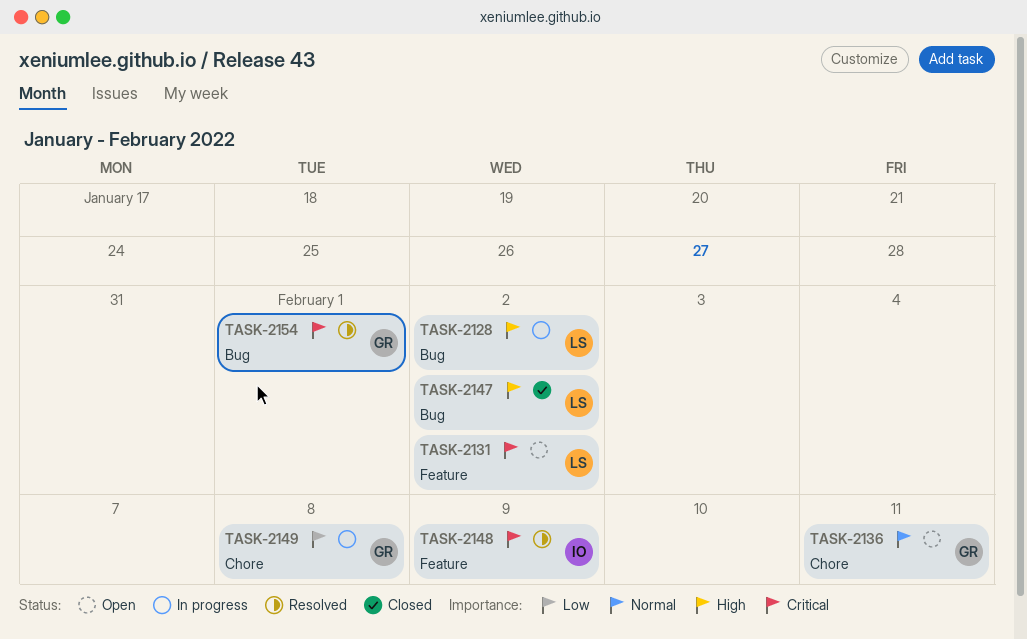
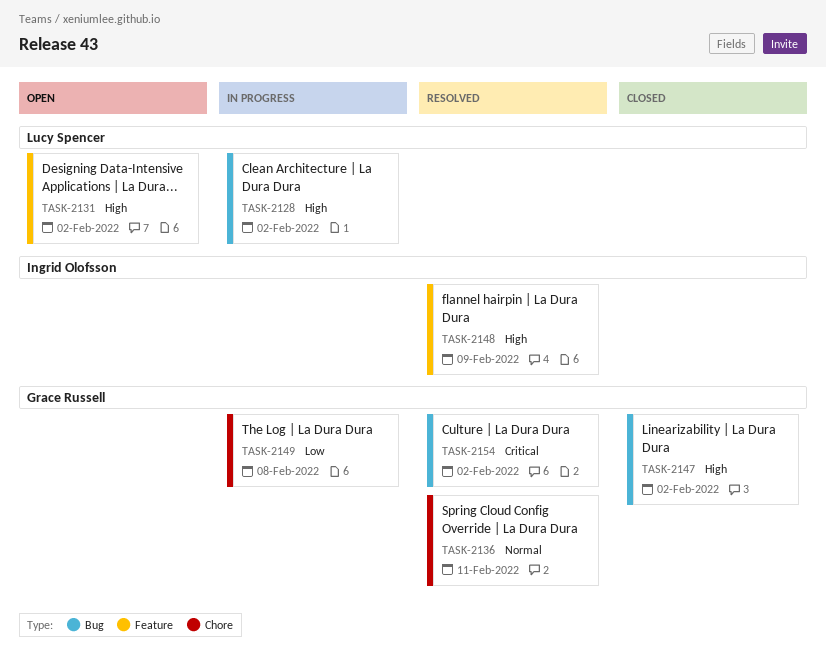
TASK-2131, priority: Critical -> High
TASK-2136, status: Open -> Resolved
TASK-2147, owner: Lucy Spencer -> Grace Russell
TASK-2148, priority: Critical -> High
TASK-2154, due: Feb 1 -> Feb 2

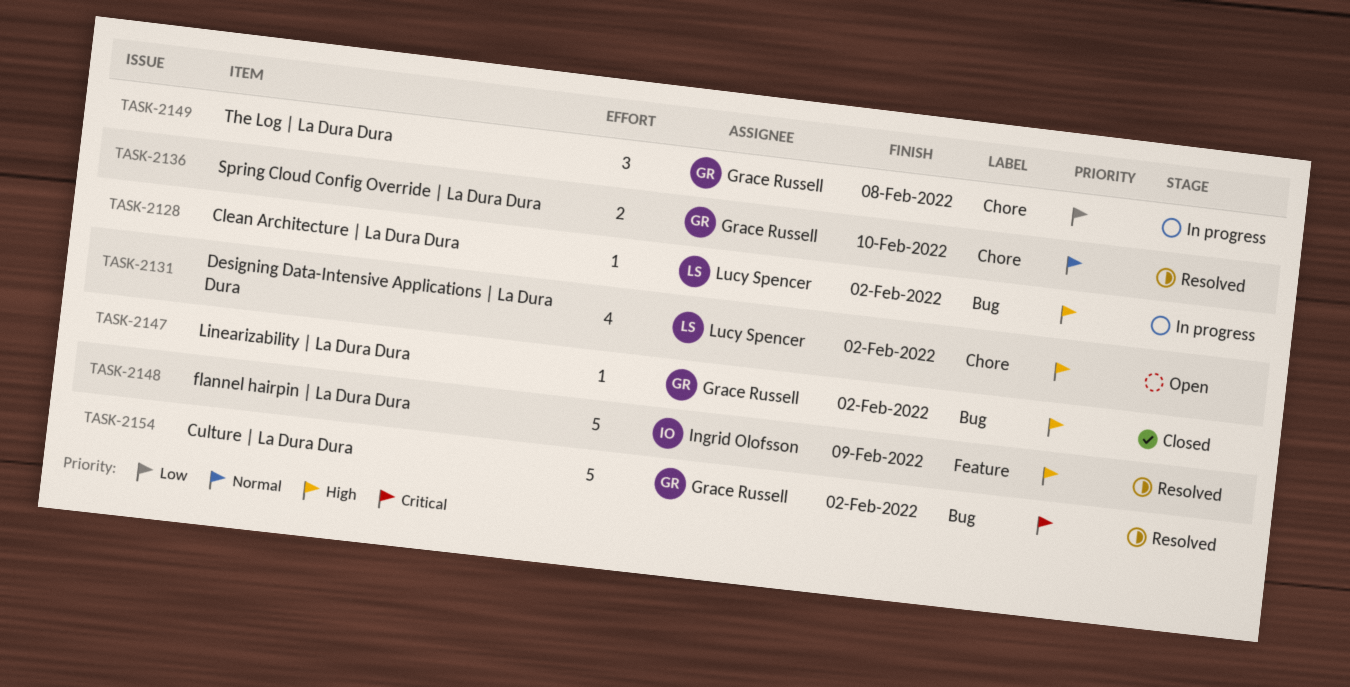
TASK-2131, label: Feature -> Chore
TASK-2136, due: Feb 11 -> Feb 10

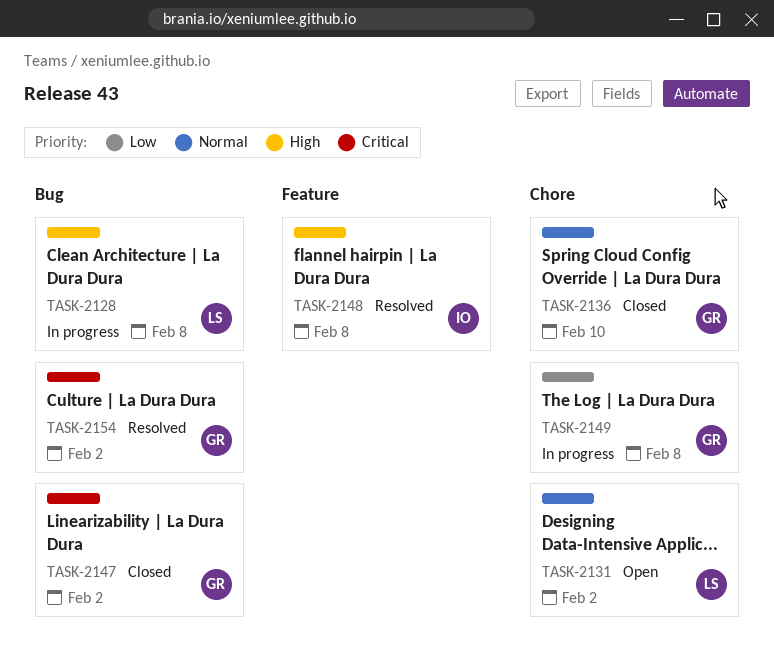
TASK-2128, due: Feb 2 -> Feb 8
TASK-2131, priority: High -> Normal
TASK-2136, status: Resolved -> Closed
TASK-2147, priority: High -> Critical
TASK-2148, due: Feb 9 -> Feb 8

